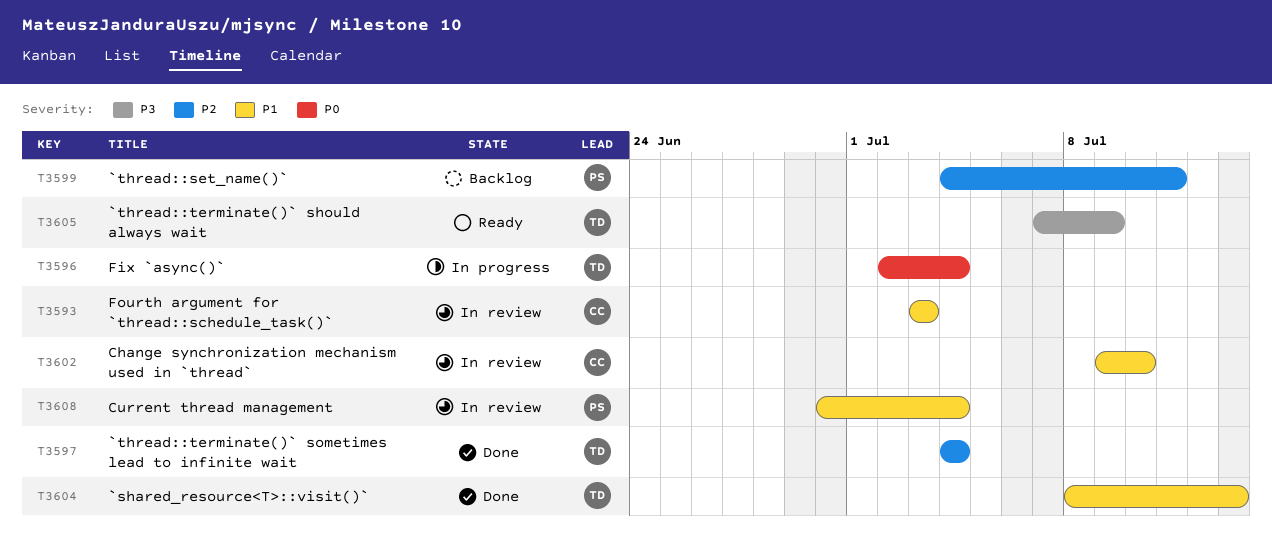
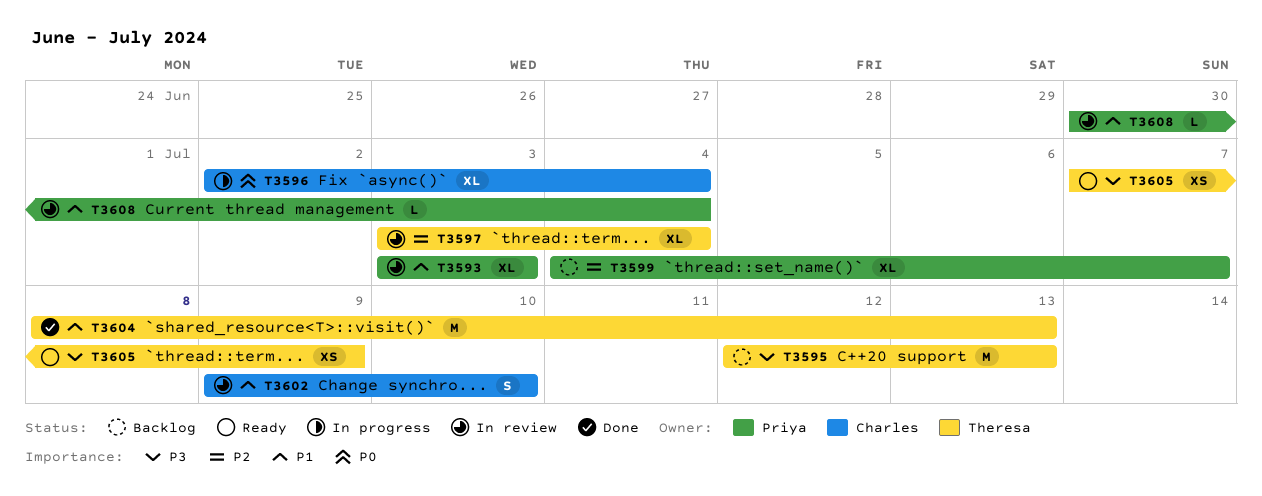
T3593, owner: Charles -> Priya
T3595: none -> present
T3596, owner: Theresa -> Charles
T3597, status: Done -> In review
T3597, start: Jul 4 -> Jul 3
T3599, due: Jul 11 -> Jul 7

